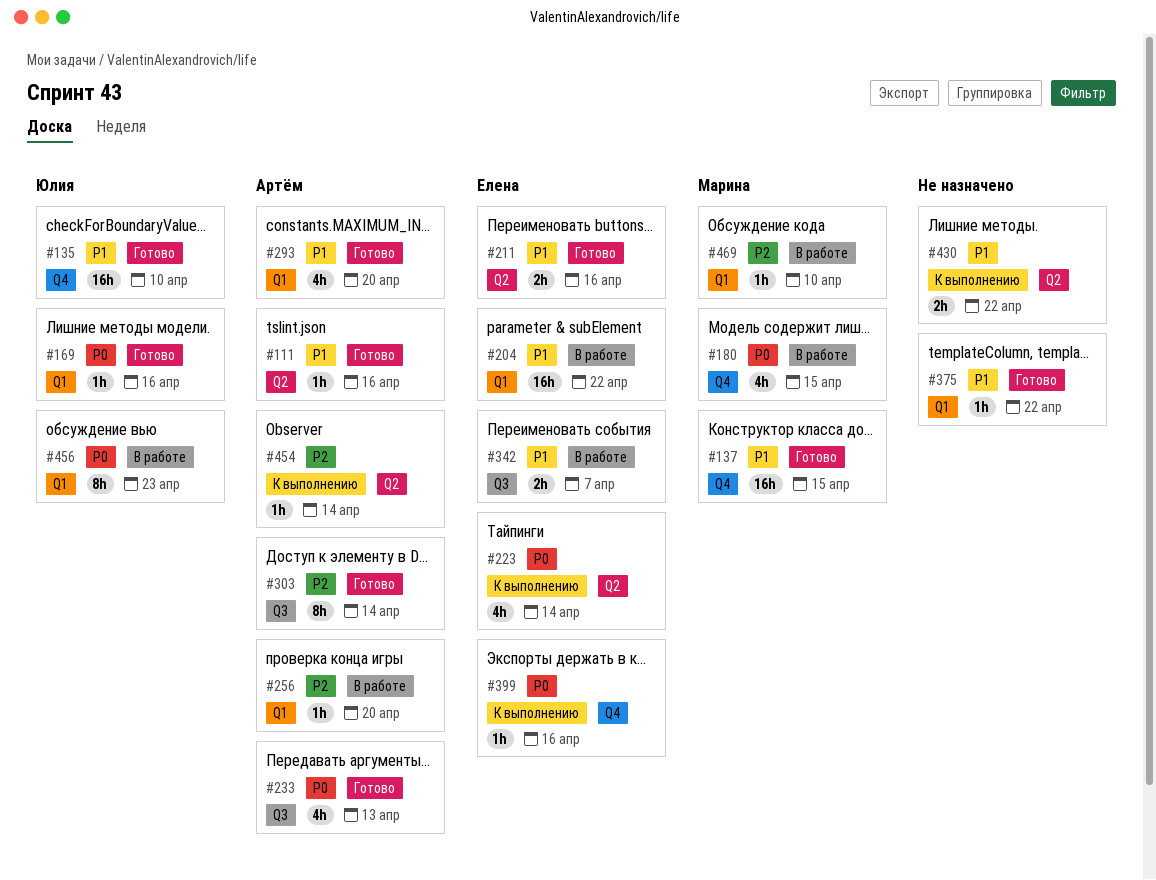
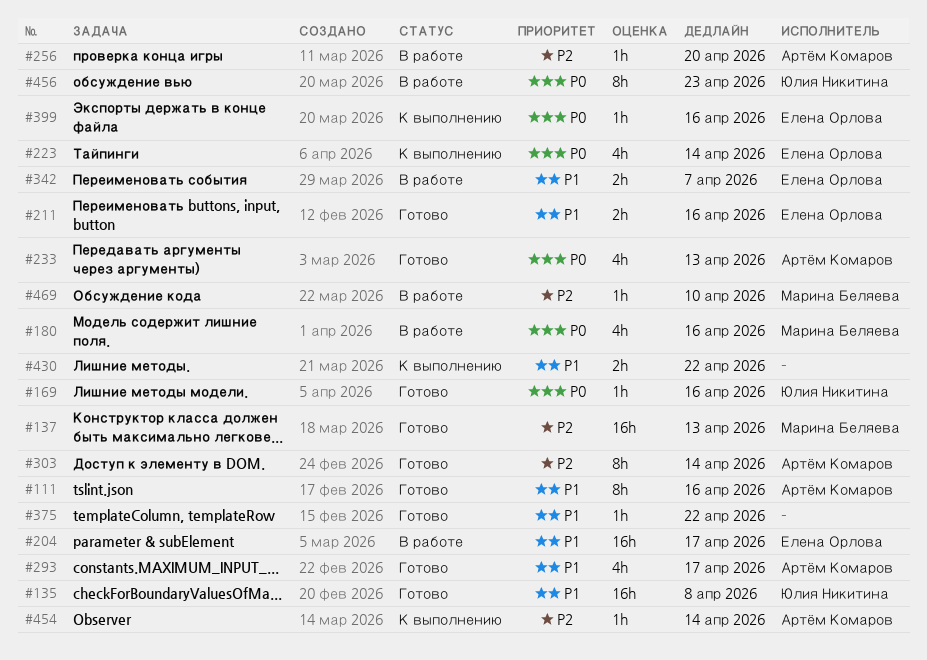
#111, estimate: 1h -> 8h
#135, due: Apr 10 -> Apr 8
#137, priority: P1 -> P2
#137, due: Apr 15 -> Apr 13
#180, due: Apr 15 -> Apr 16
#204, due: Apr 22 -> Apr 17
#293, due: Apr 20 -> Apr 17

